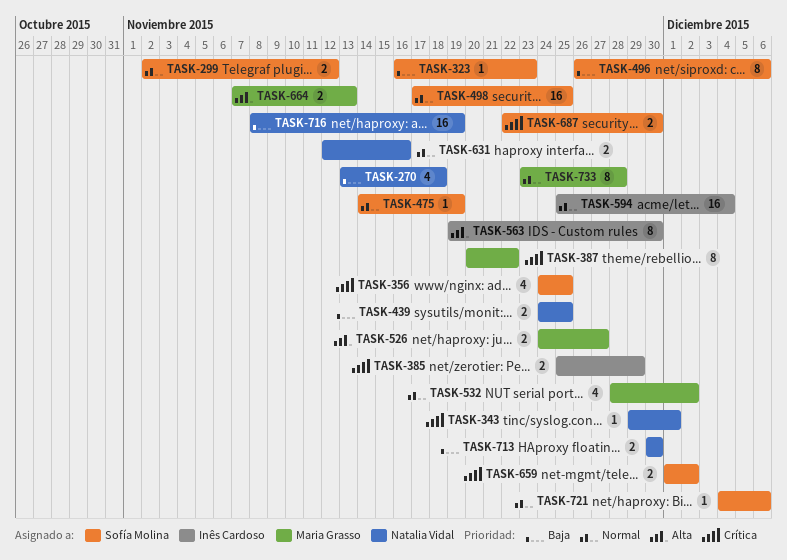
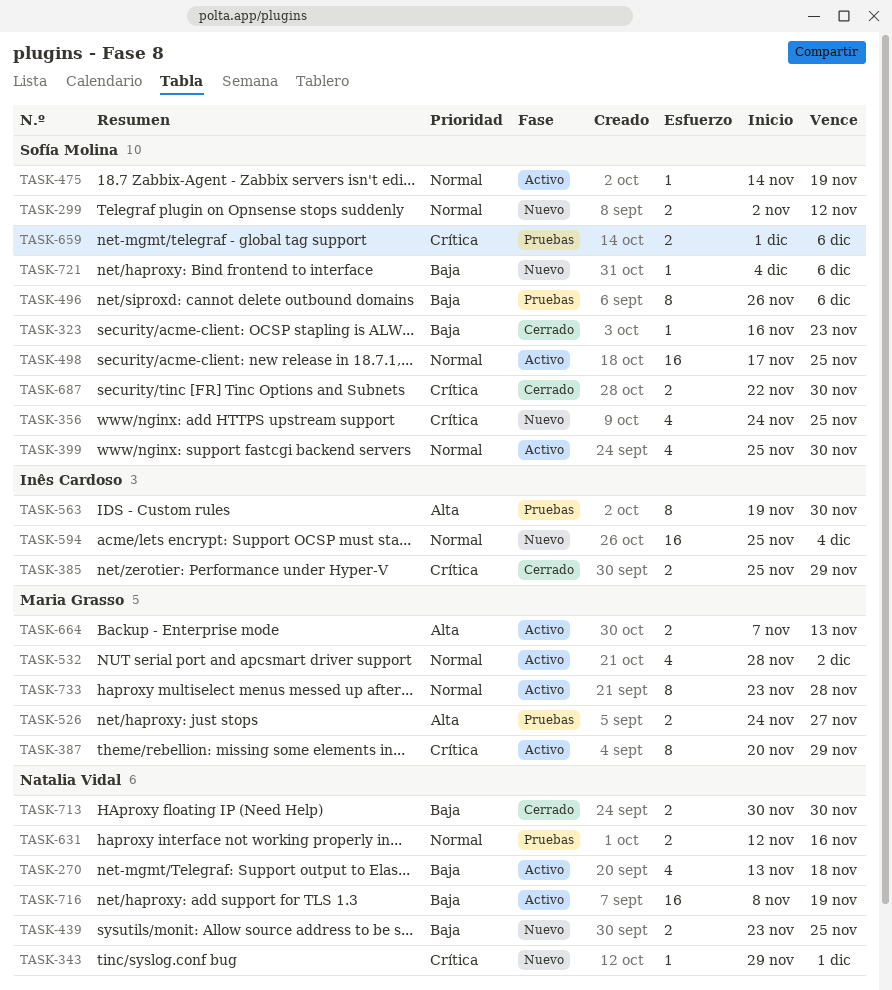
TASK-387, due: Nov 22 -> Nov 29
TASK-399: none -> present
TASK-439, start: Nov 24 -> Nov 23
TASK-659, due: Dec 2 -> Dec 6
TASK-721, priority: Normal -> Baja

